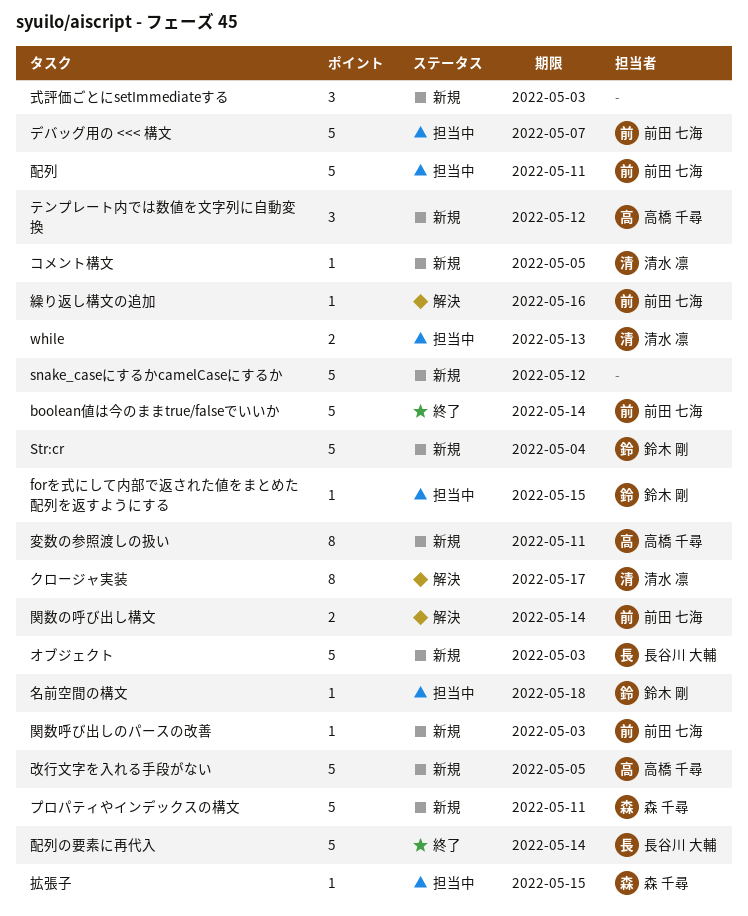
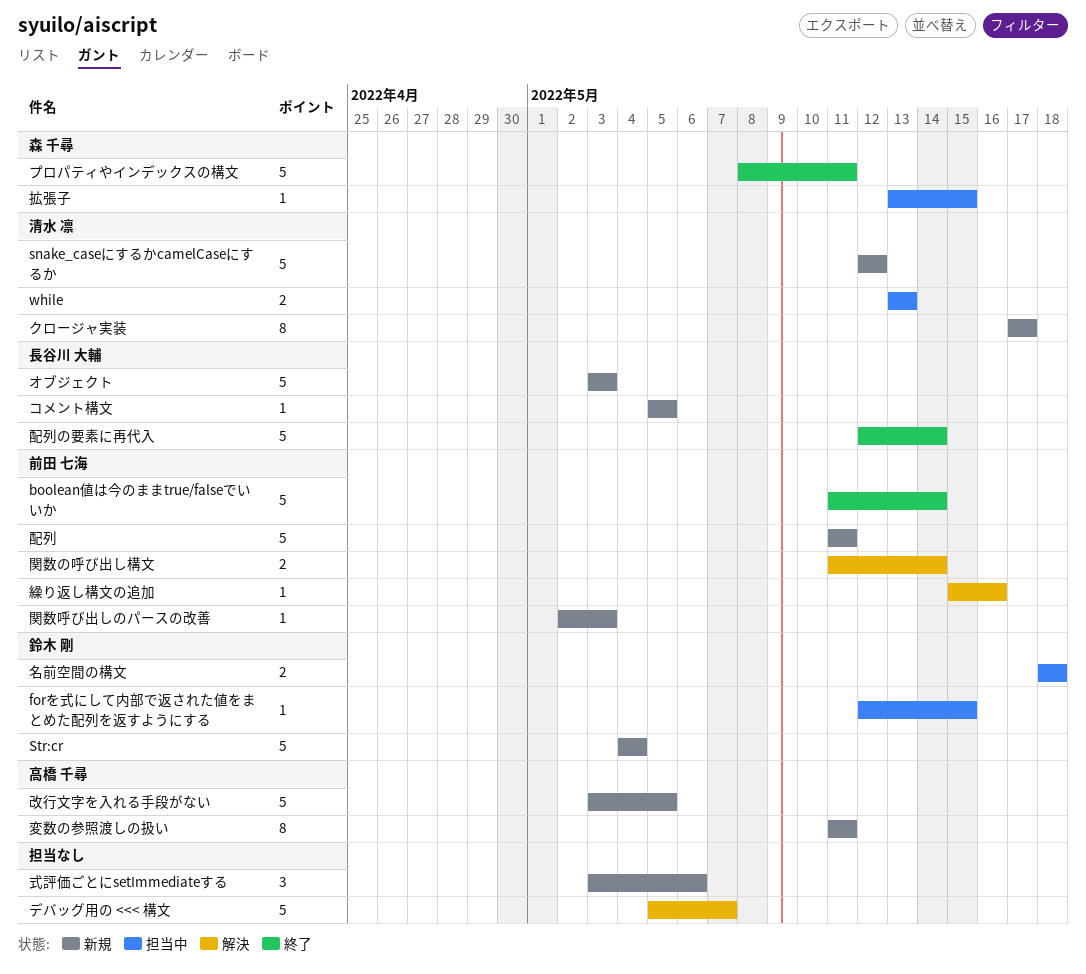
snake_caseにするかcamelCaseにするか, owner: none -> 清水 凛
クロージャ実装, status: 解決 -> 新規
コメント構文, owner: 清水 凛 -> 長谷川 大輔
テンプレート内では数値を文字列に自動変換: present -> none
デバッグ用の <<< 構文, status: 担当中 -> 解決
デバッグ用の <<< 構文, owner: 前田 七海 -> none
プロパティやインデックスの構文, status: 新規 -> 終了
名前空間の構文, estimate: 1 -> 2
式評価ごとにsetImmediateする, due: May 3 -> May 6
配列, status: 担当中 -> 新規

